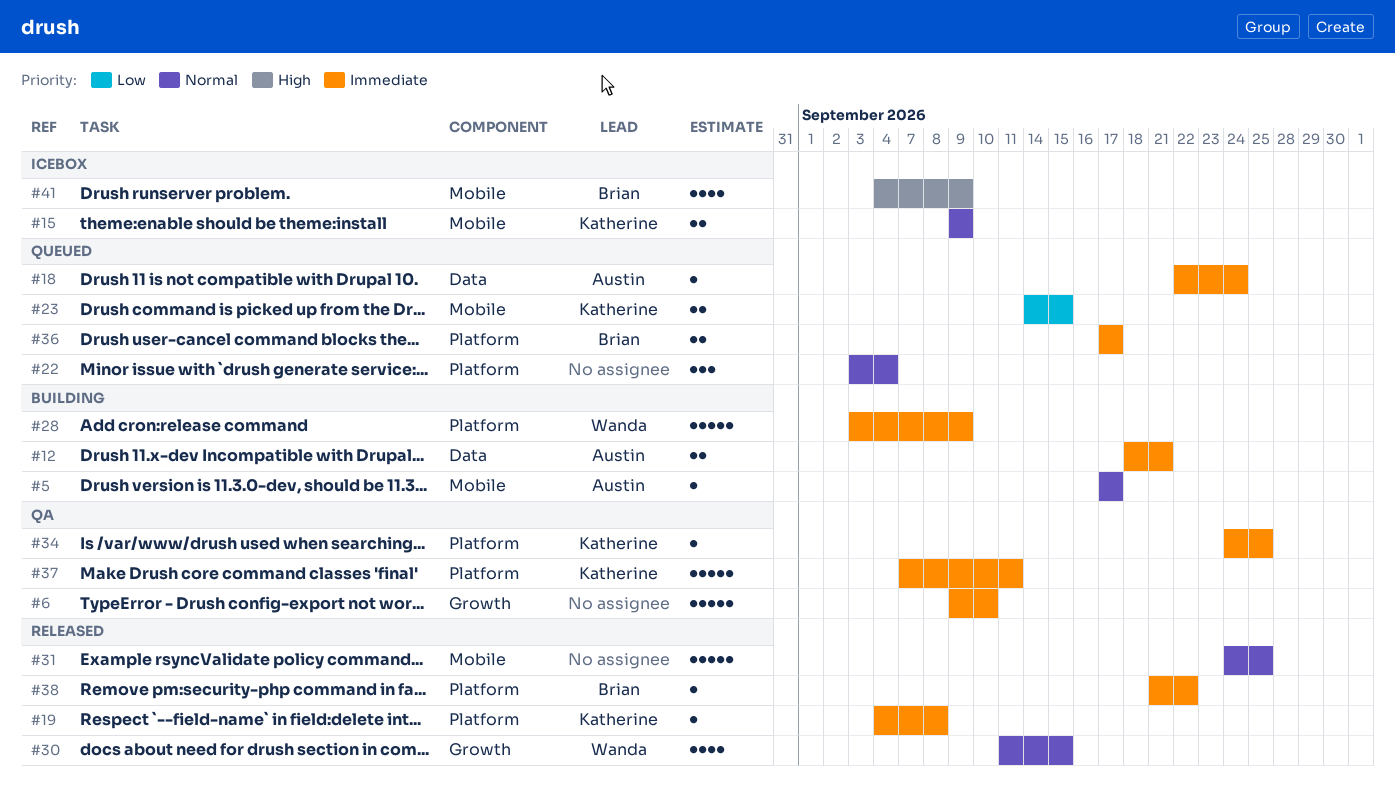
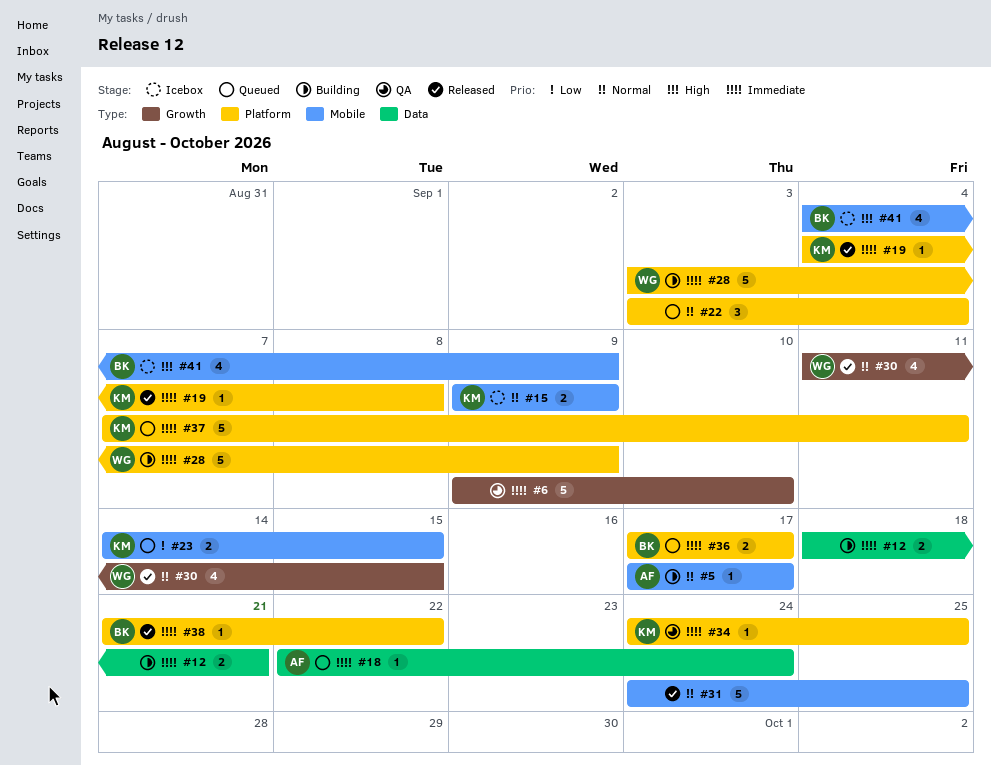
#12, owner: Austin -> none
#37, status: QA -> Queued

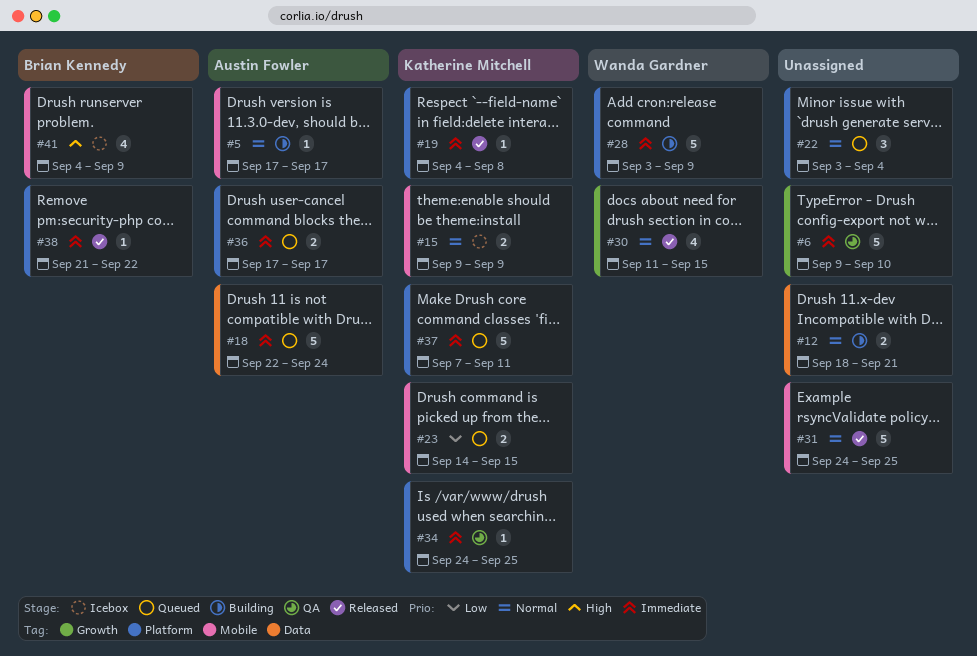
#12, priority: Immediate -> Normal
#18, estimate: 1 -> 5
#36, owner: Brian Kennedy -> Austin Fowler

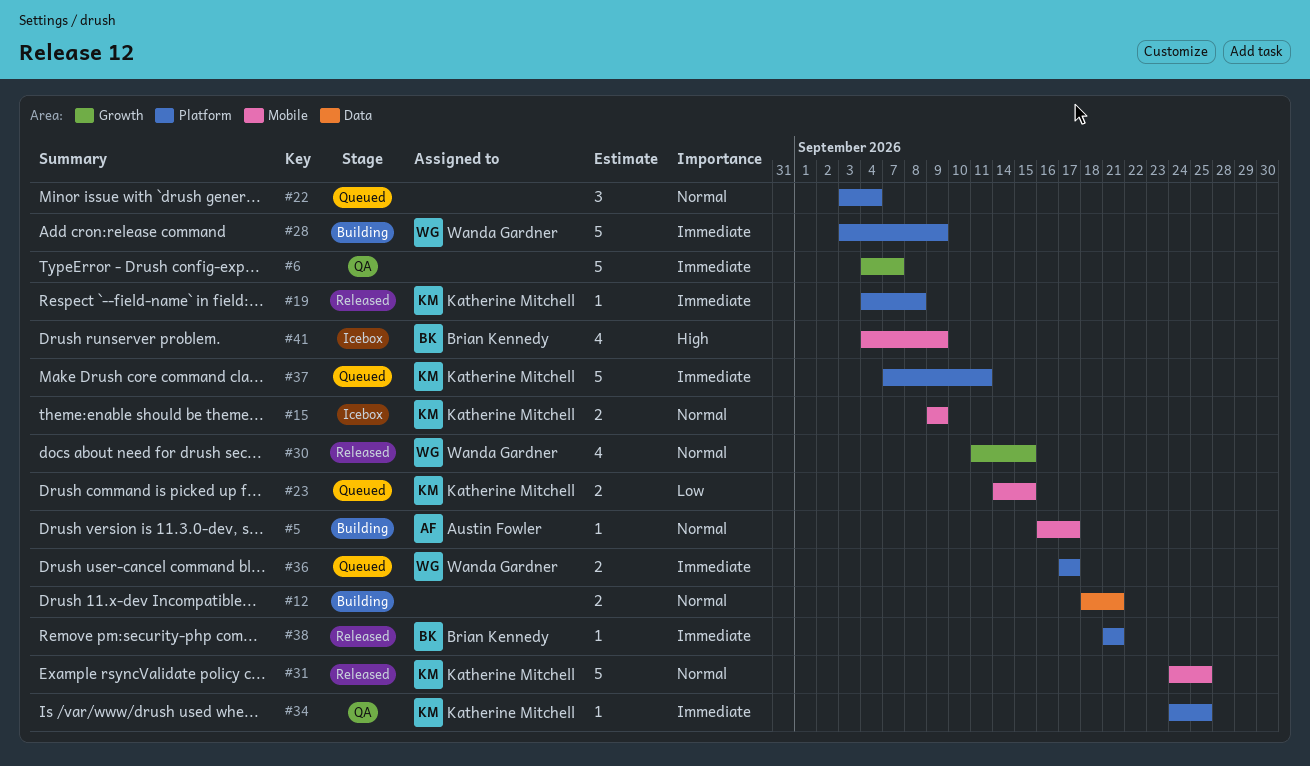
#5, start: Sep 17 -> Sep 16
#6, start: Sep 9 -> Sep 4
#6, due: Sep 10 -> Sep 7
#18: present -> none
#31, owner: none -> Katherine Mitchell
#36, owner: Austin Fowler -> Wanda Gardner
#38, due: Sep 22 -> Sep 21

